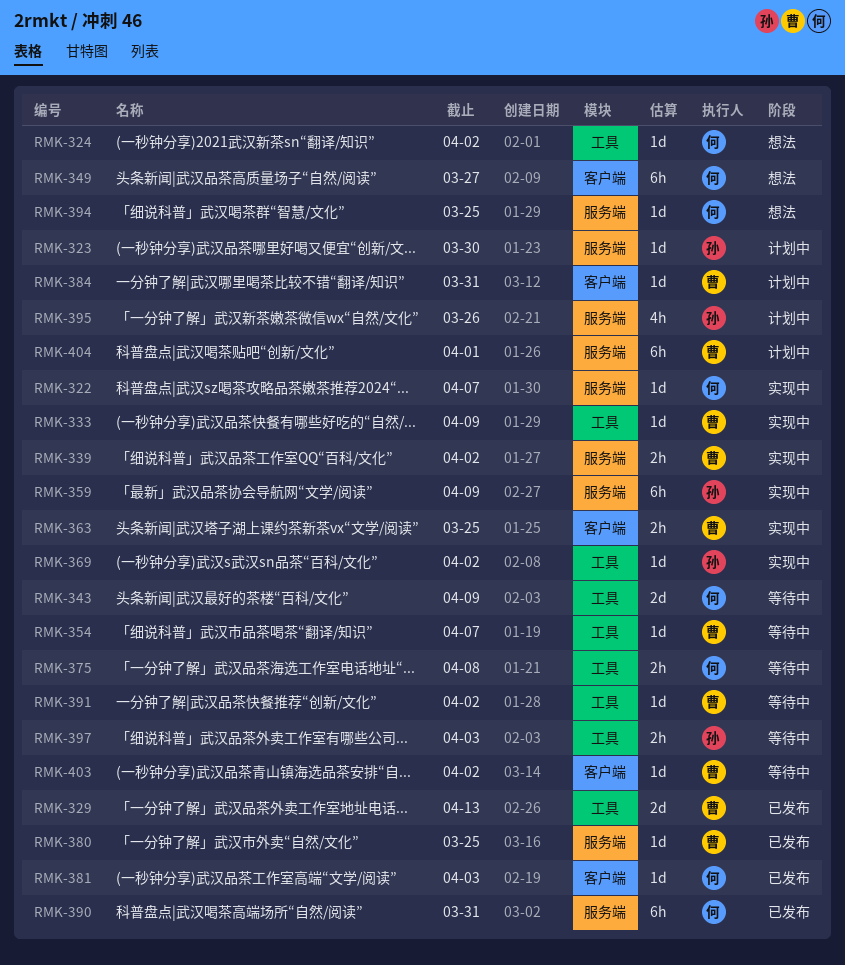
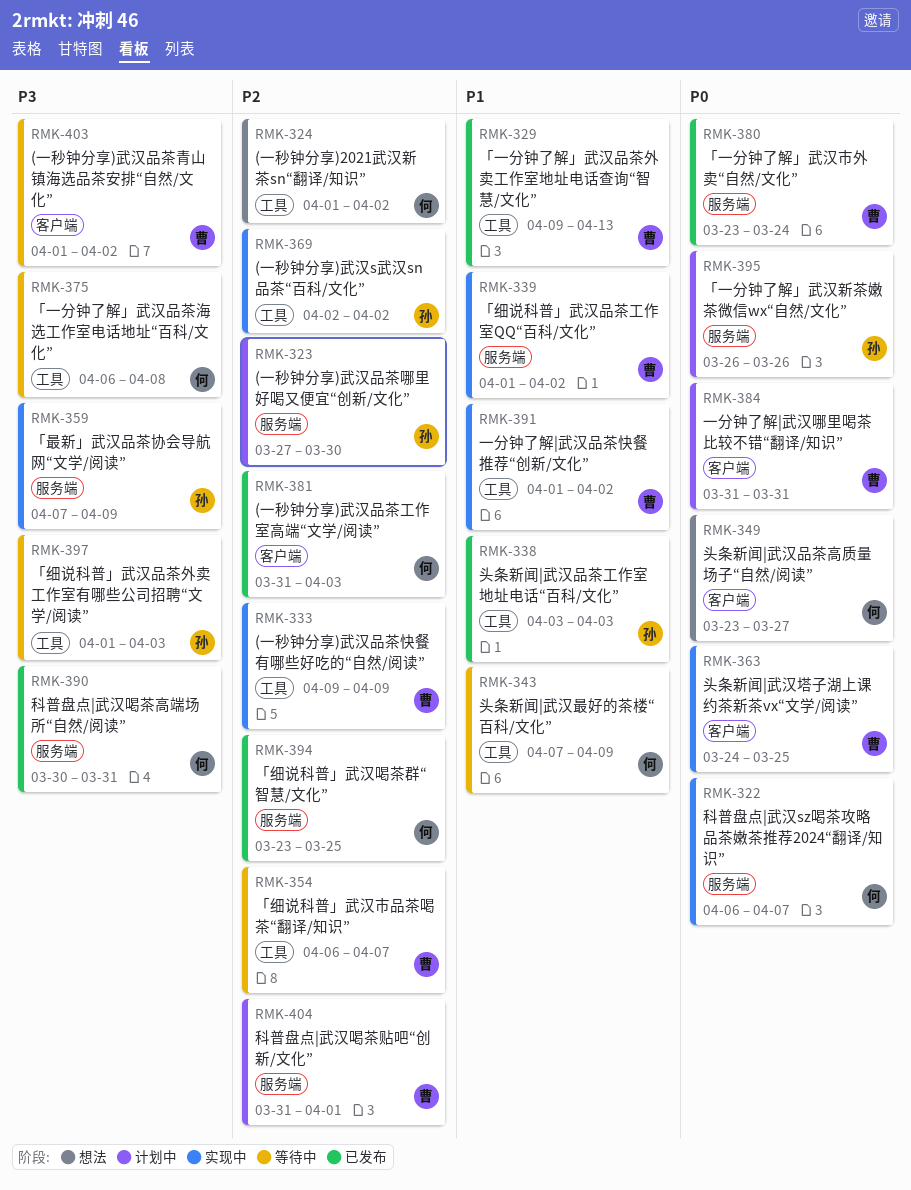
RMK-338: none -> present
RMK-380, due: Mar 25 -> Mar 24
RMK-391, status: 等待中 -> 实现中
RMK-394, status: 想法 -> 已发布

